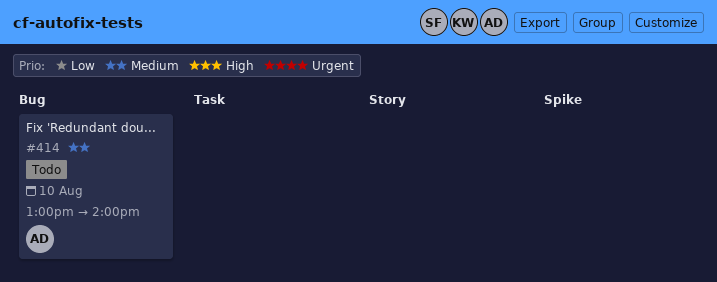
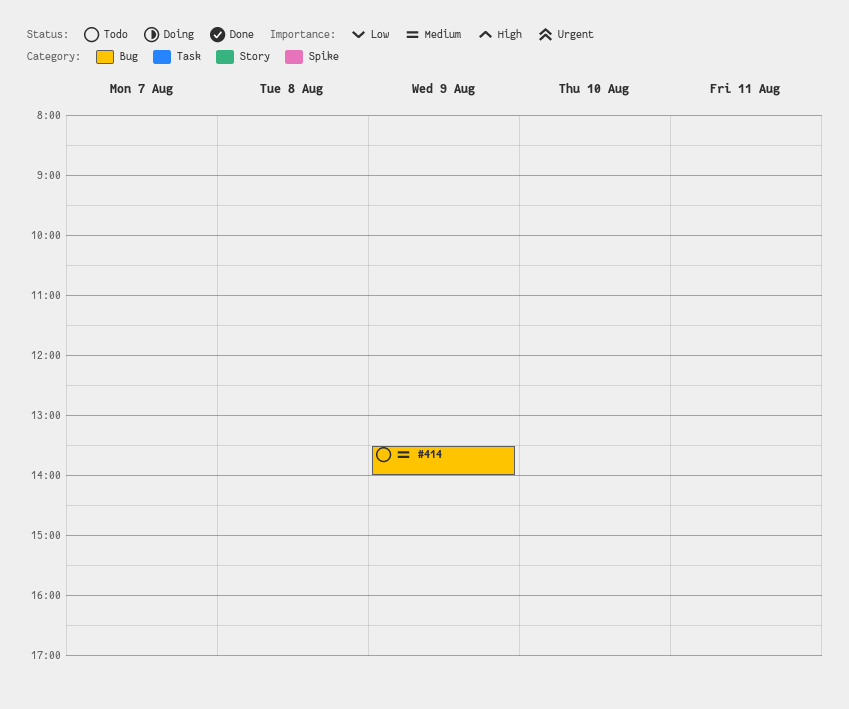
#414, day: Aug 10 -> Aug 9
#414, begins: 13:00 -> 13:30

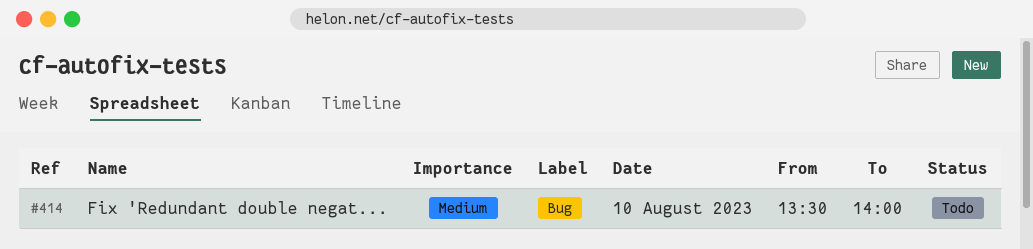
#414, day: Aug 9 -> Aug 10

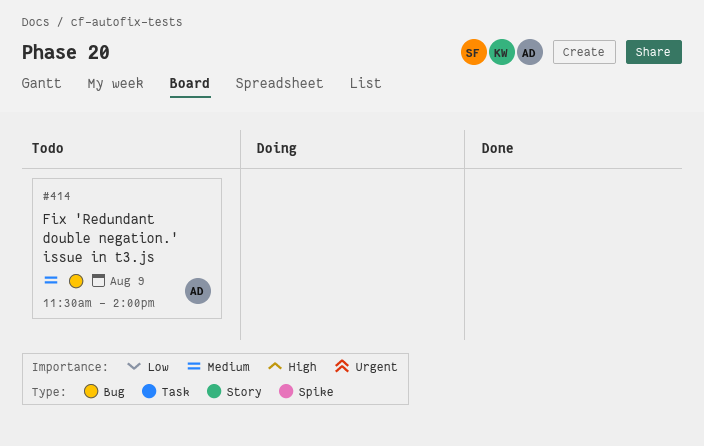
#414, day: Aug 10 -> Aug 9
#414, begins: 13:30 -> 11:30

